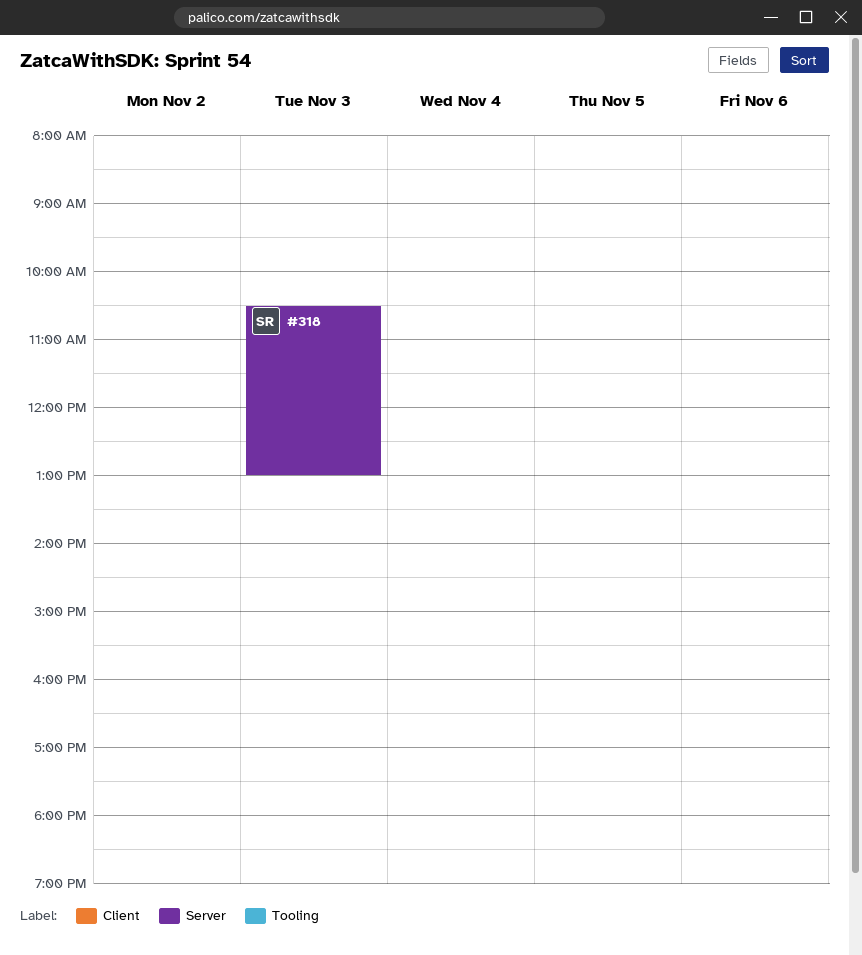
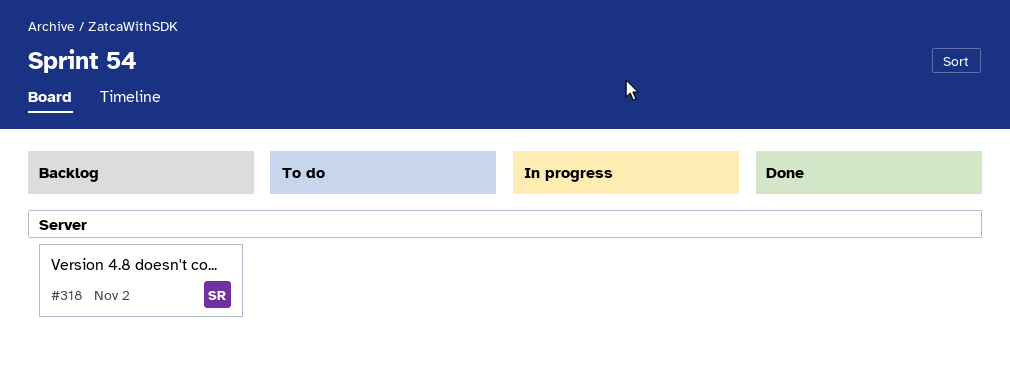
#318, day: Nov 3 -> Nov 2

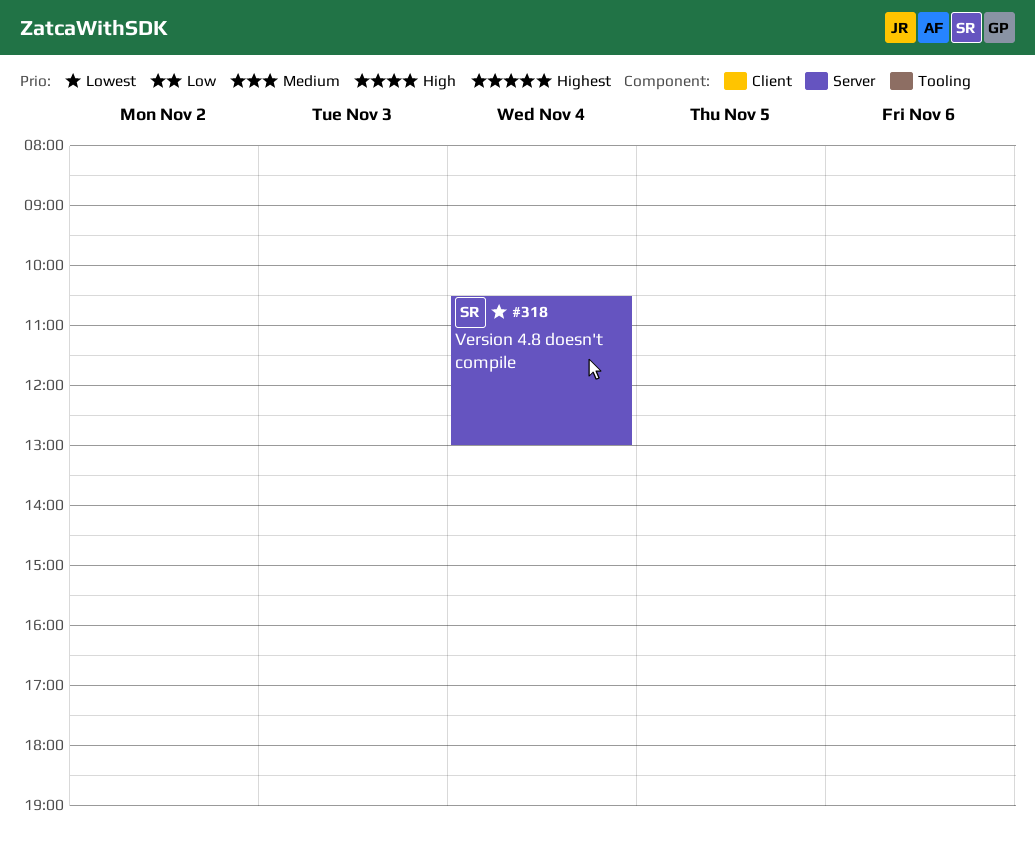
#318, day: Nov 2 -> Nov 4

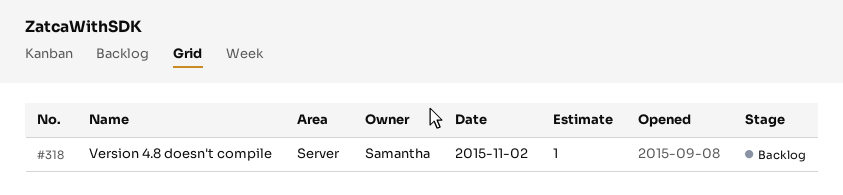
#318, day: Nov 4 -> Nov 2

